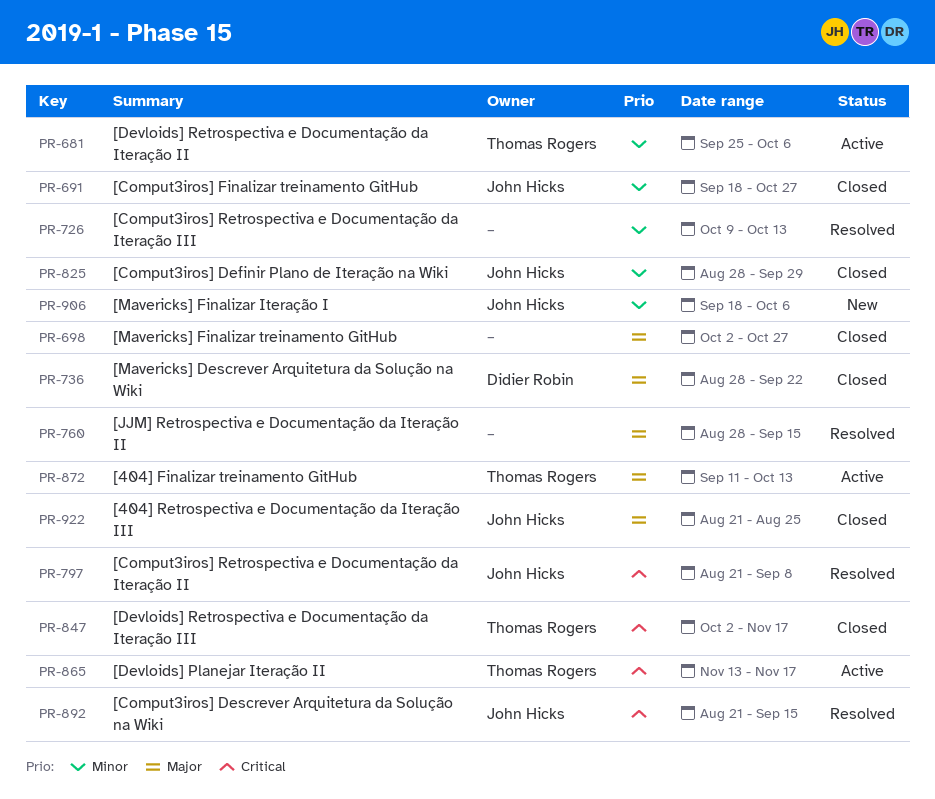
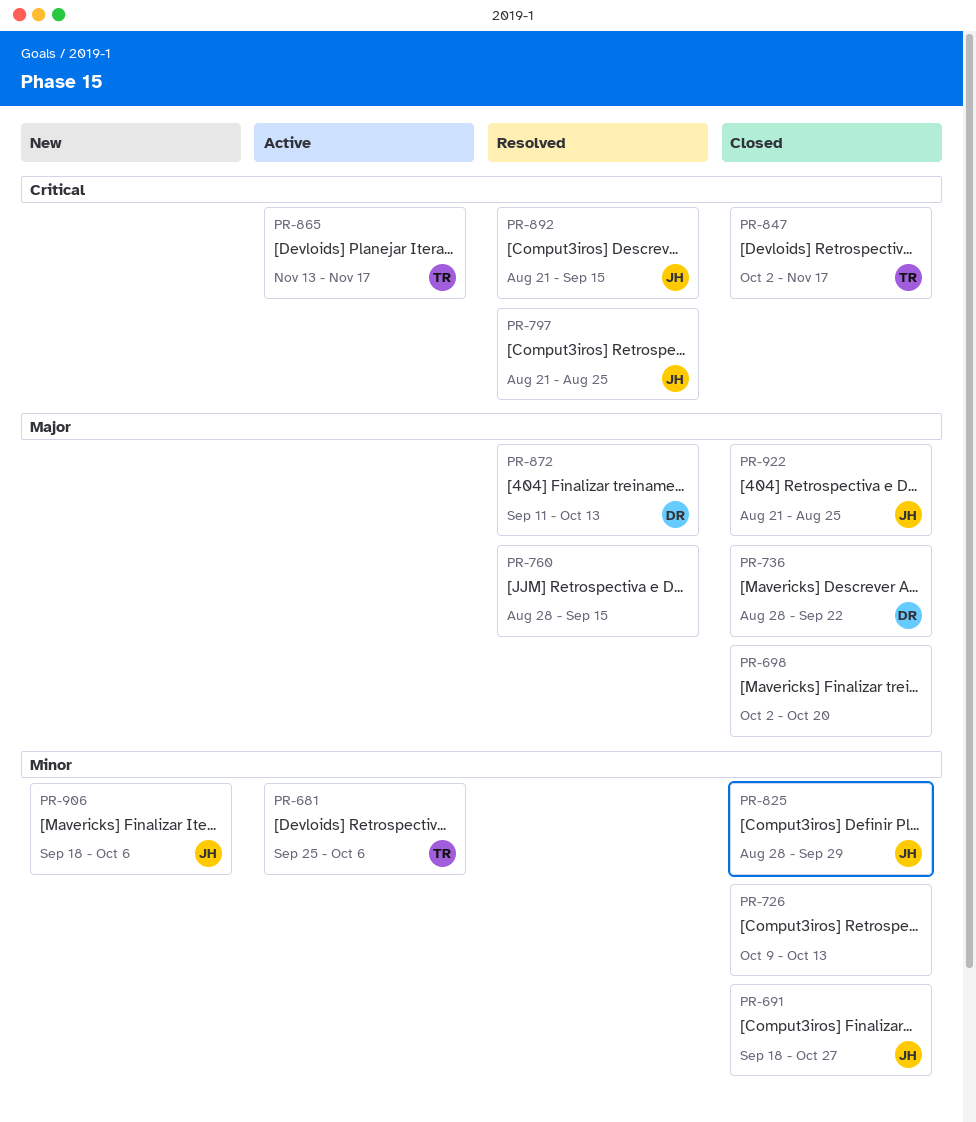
PR-698, due: Oct 27 -> Oct 20
PR-726, status: Resolved -> Closed
PR-797, due: Sep 8 -> Aug 25
PR-872, status: Active -> Resolved
PR-872, owner: Thomas Rogers -> Didier Robin

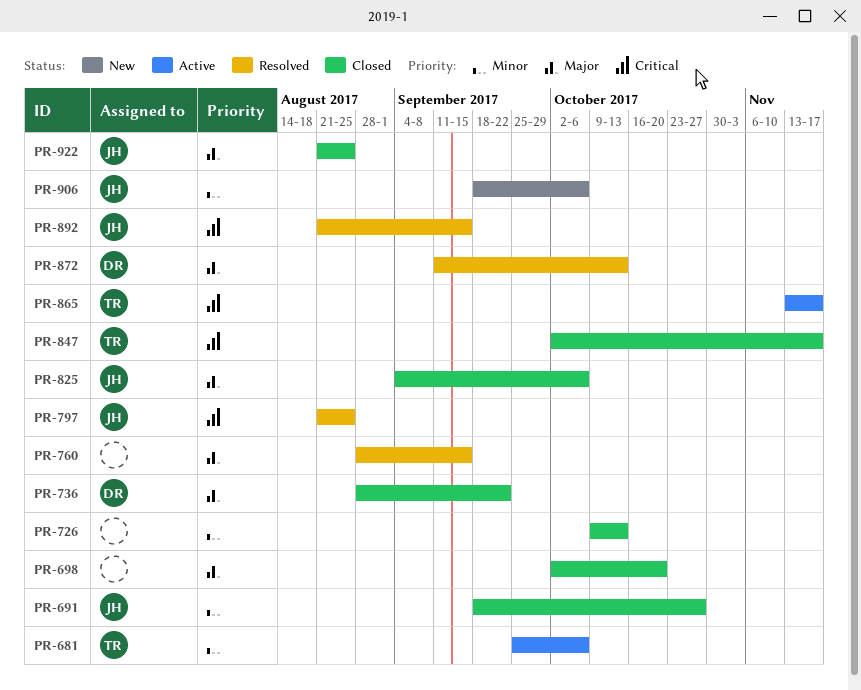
PR-825, priority: Minor -> Major
PR-825, start: Aug 28 -> Sep 4
PR-825, due: Sep 29 -> Oct 6

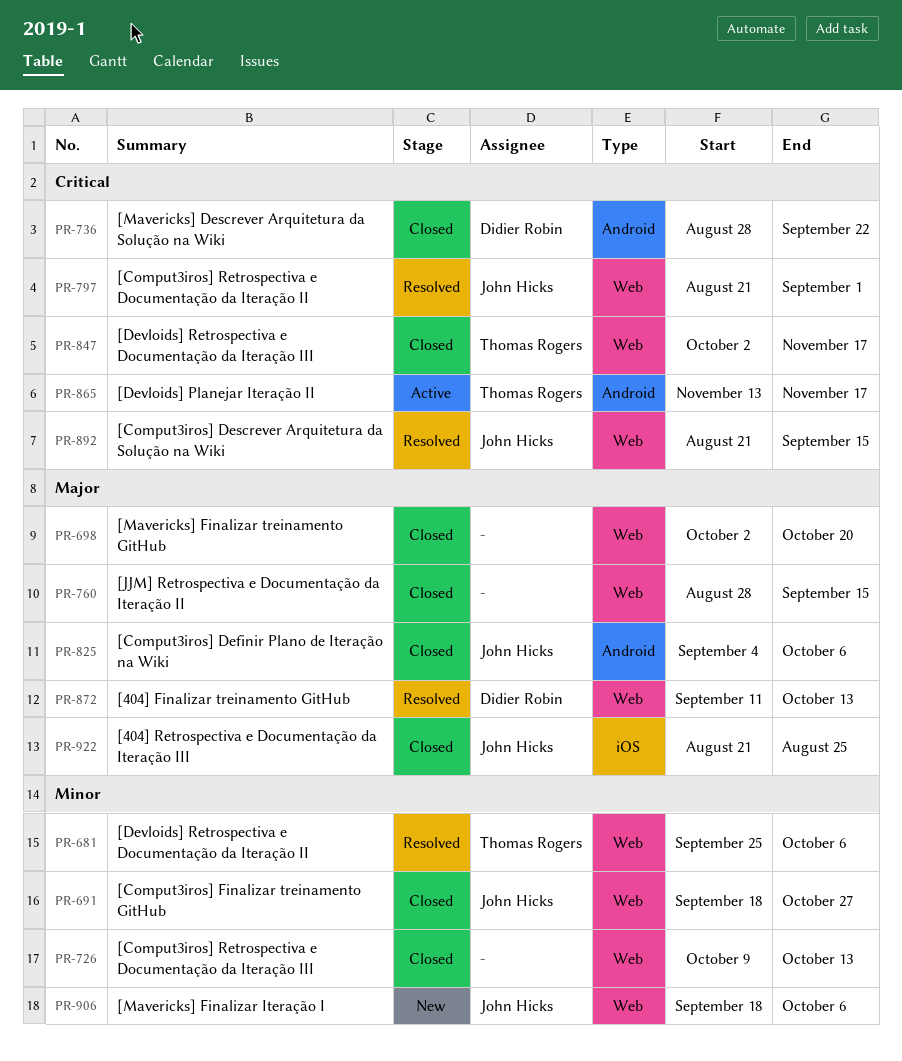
PR-681, status: Active -> Resolved
PR-736, priority: Major -> Critical
PR-760, status: Resolved -> Closed
PR-797, due: Aug 25 -> Sep 1

